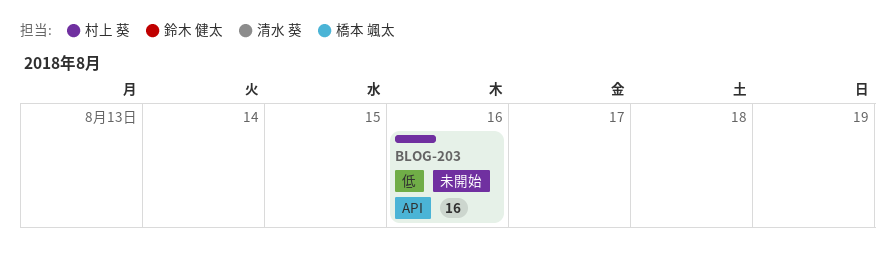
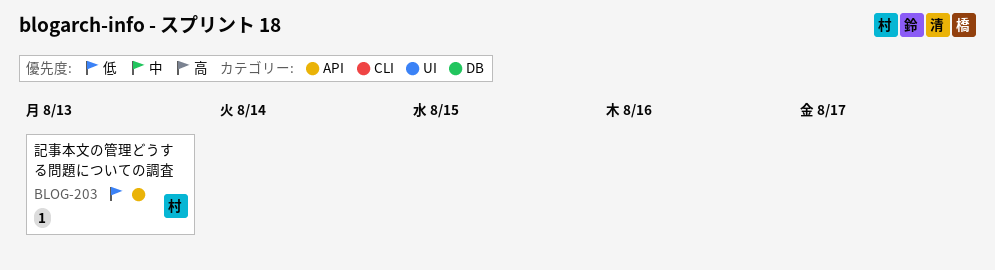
BLOG-203, estimate: 16 -> 1
BLOG-203, due: Aug 16 -> Aug 13

